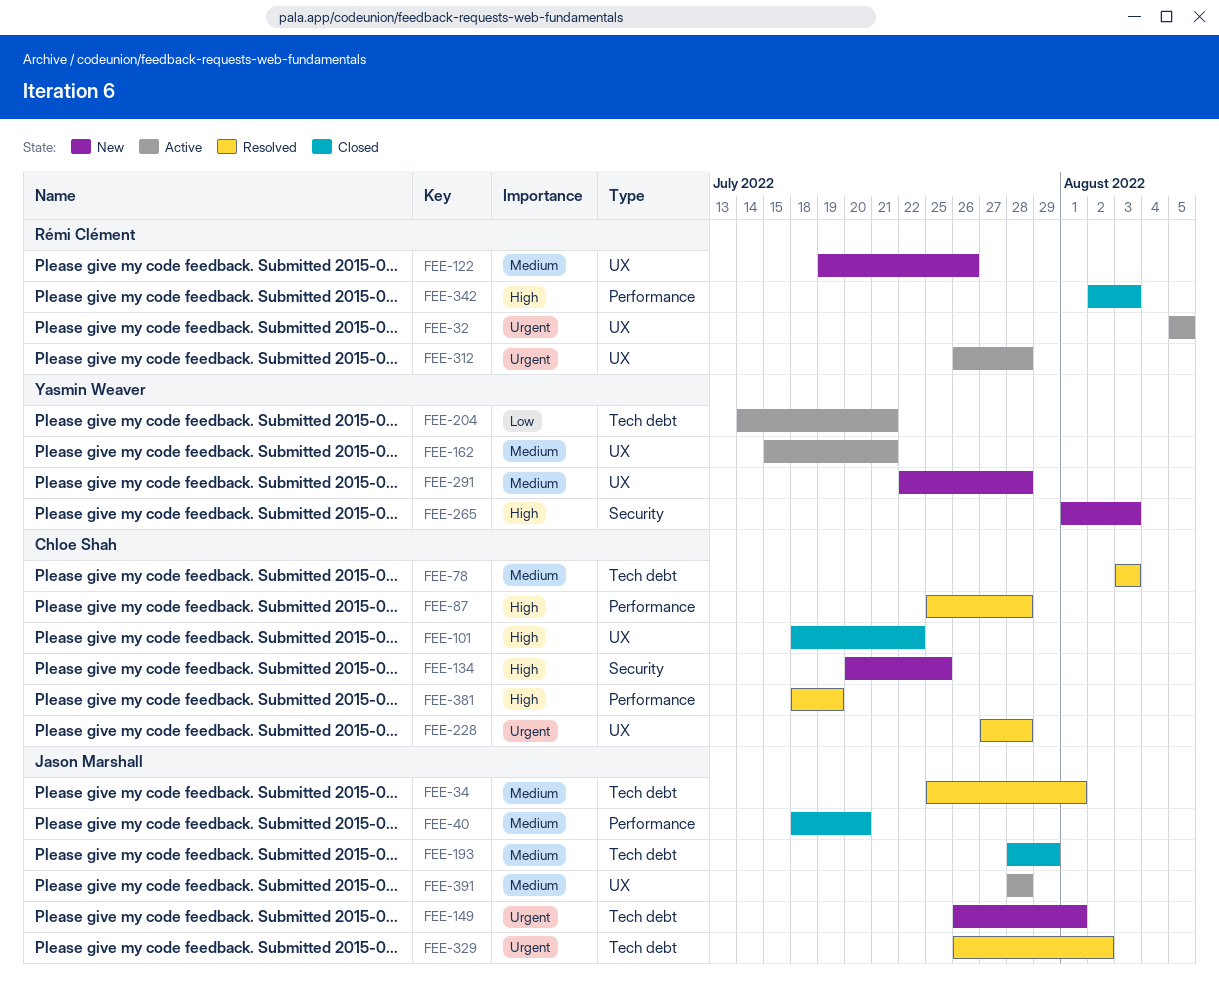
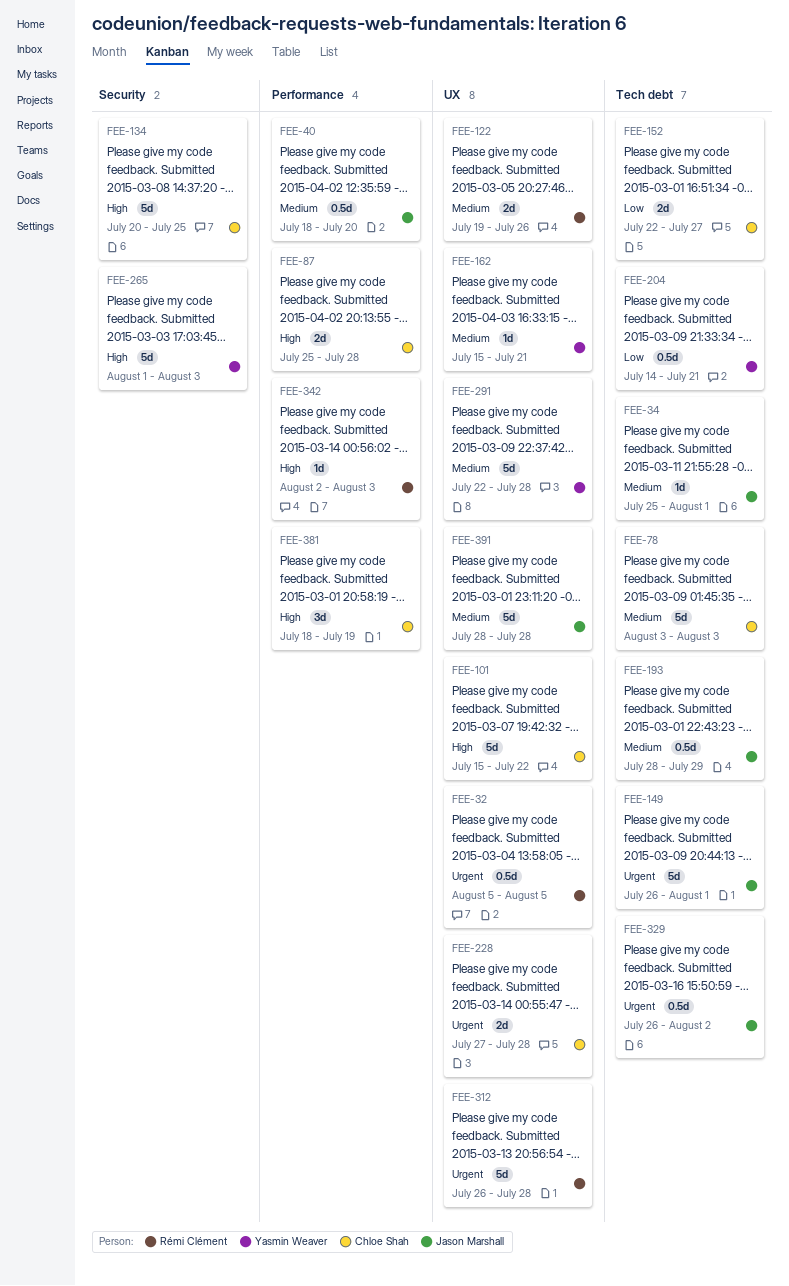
FEE-101, start: Jul 18 -> Jul 15
FEE-152: none -> present

